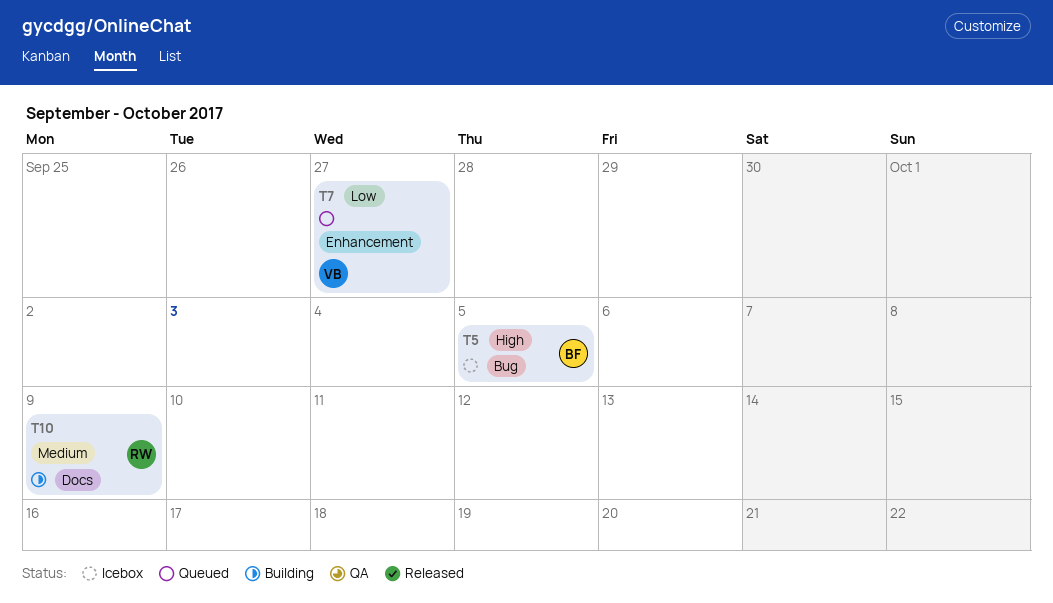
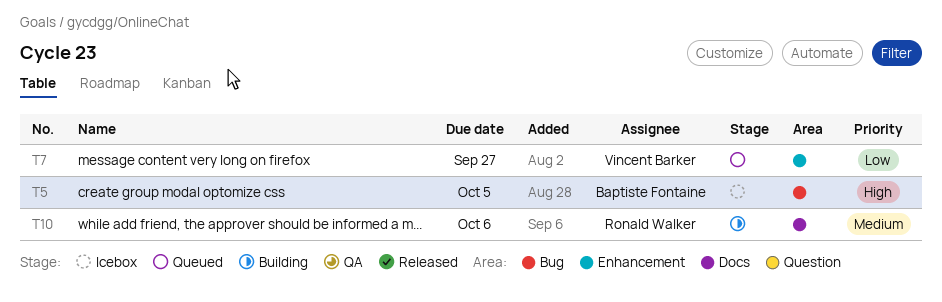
T10, due: Oct 9 -> Oct 6

